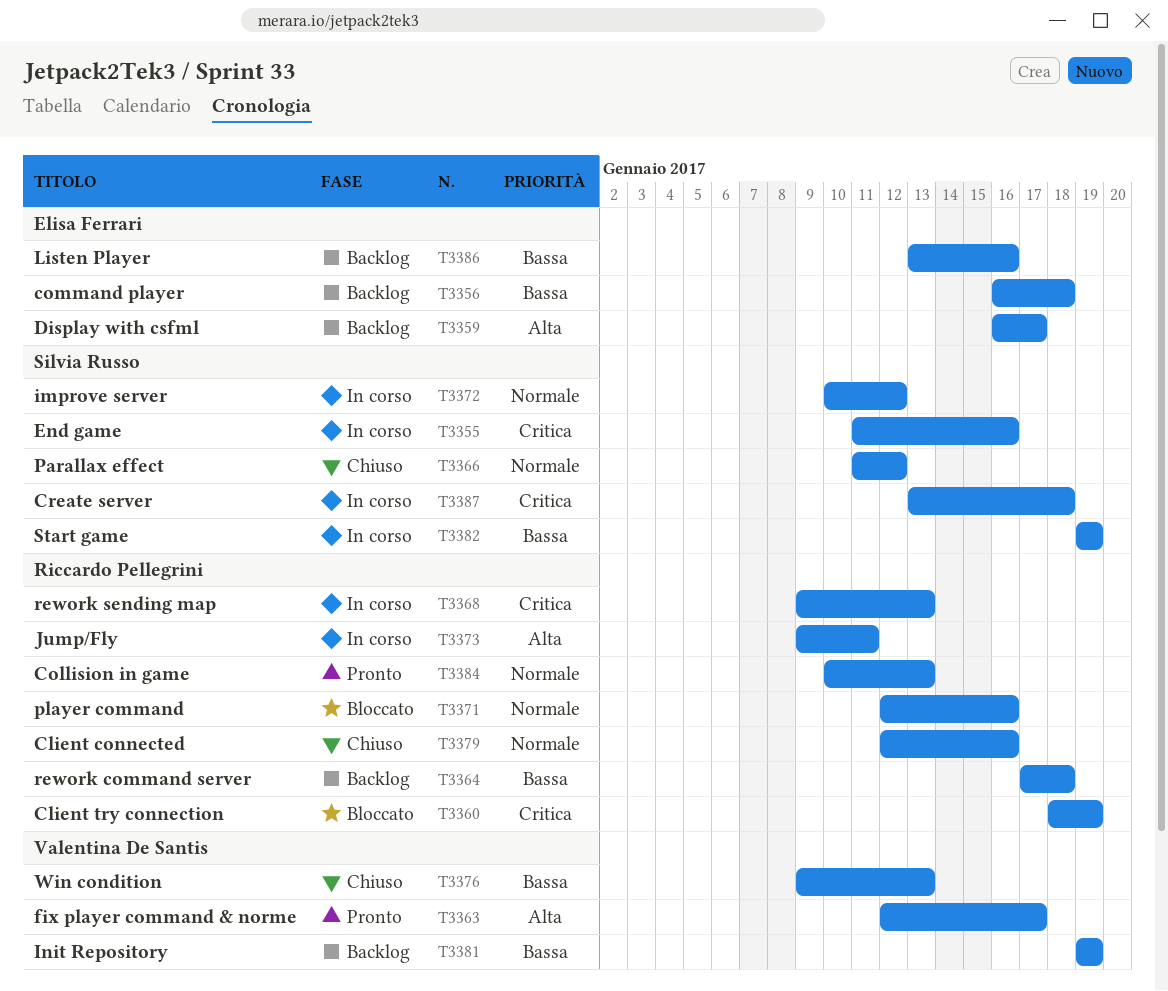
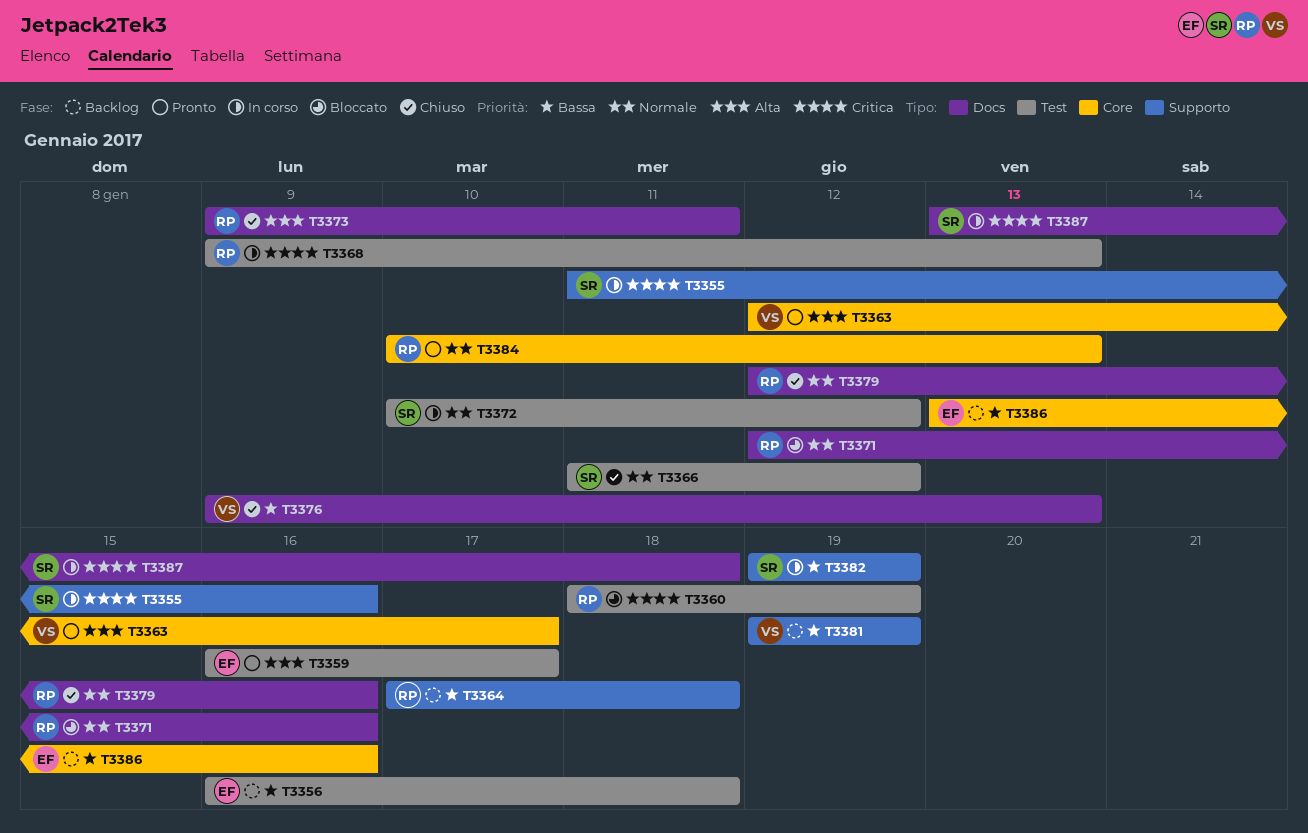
T3359, status: Backlog -> Pronto
T3373, status: In corso -> Chiuso

